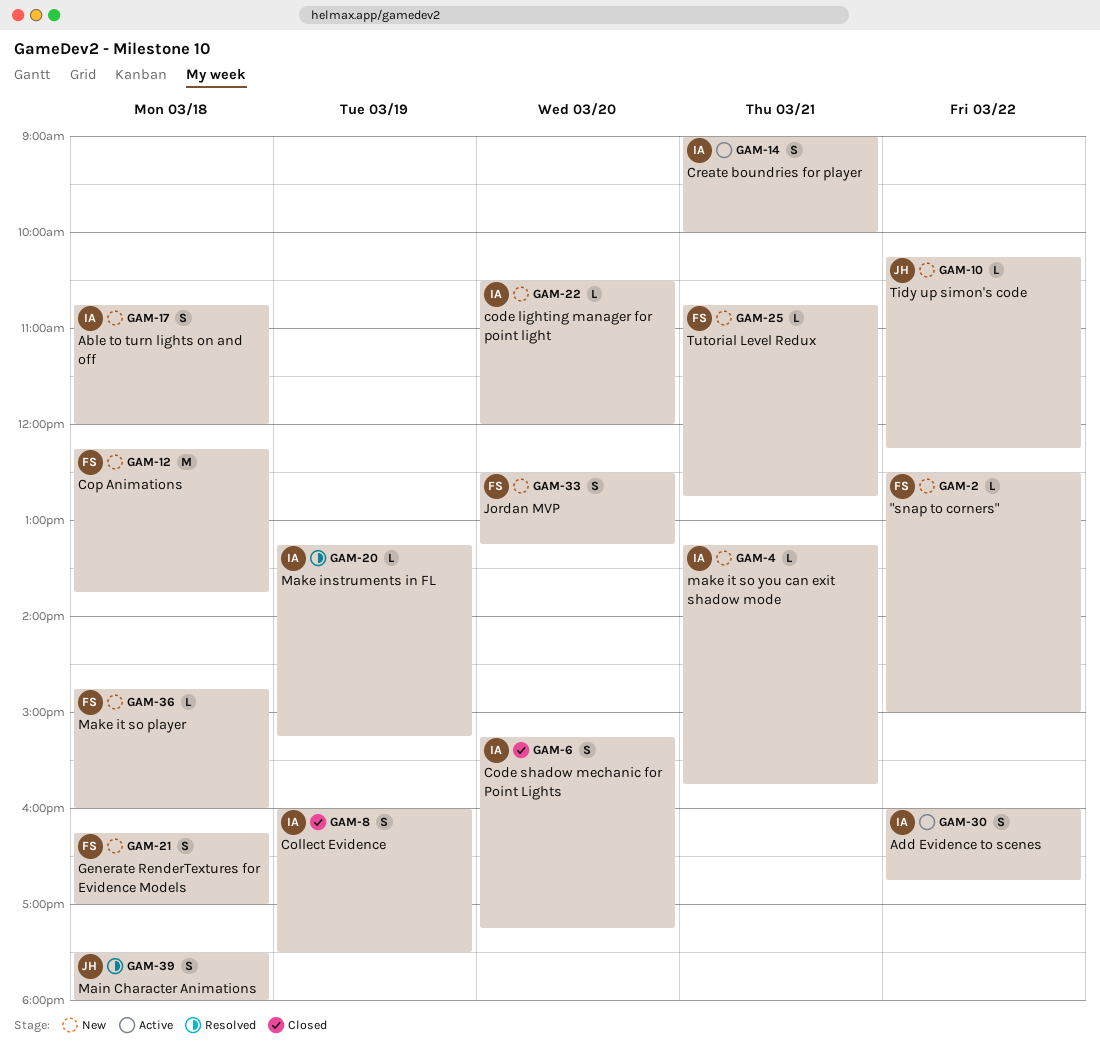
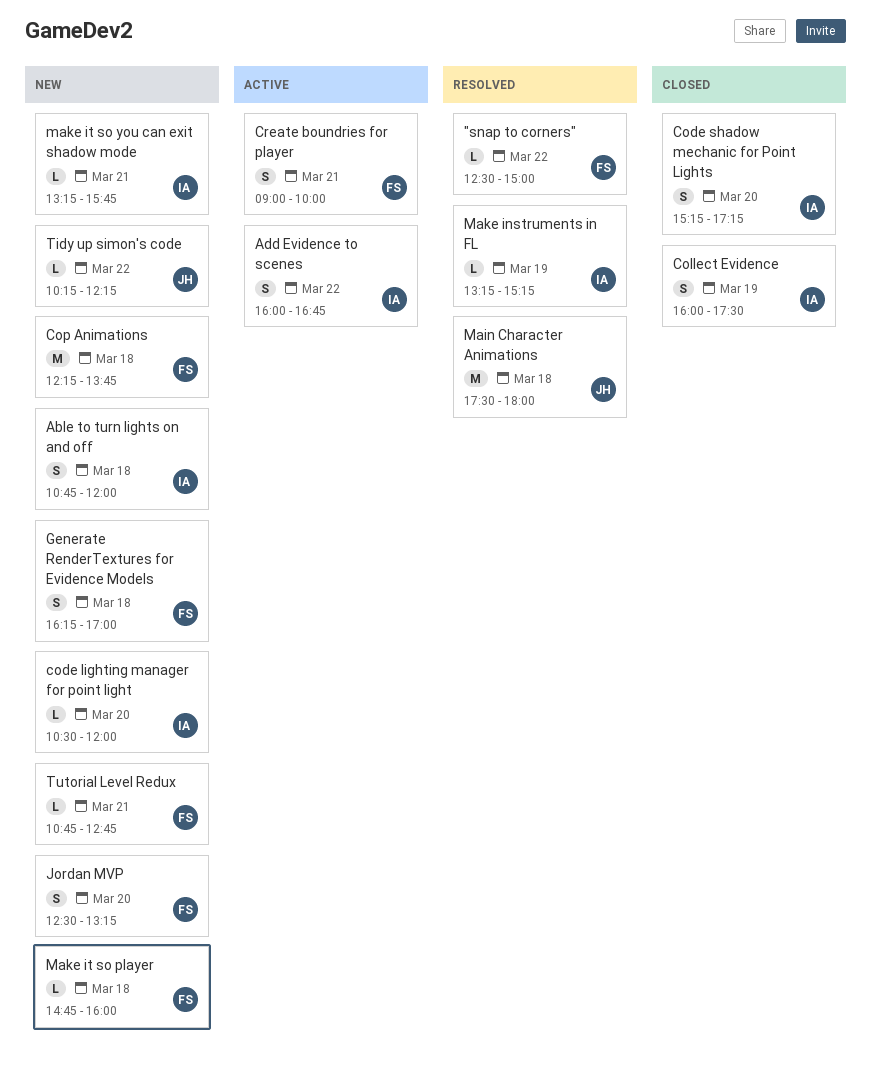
"snap to corners", status: New -> Resolved
Create boundries for player, owner: IA -> FS
Main Character Animations, estimate: S -> M

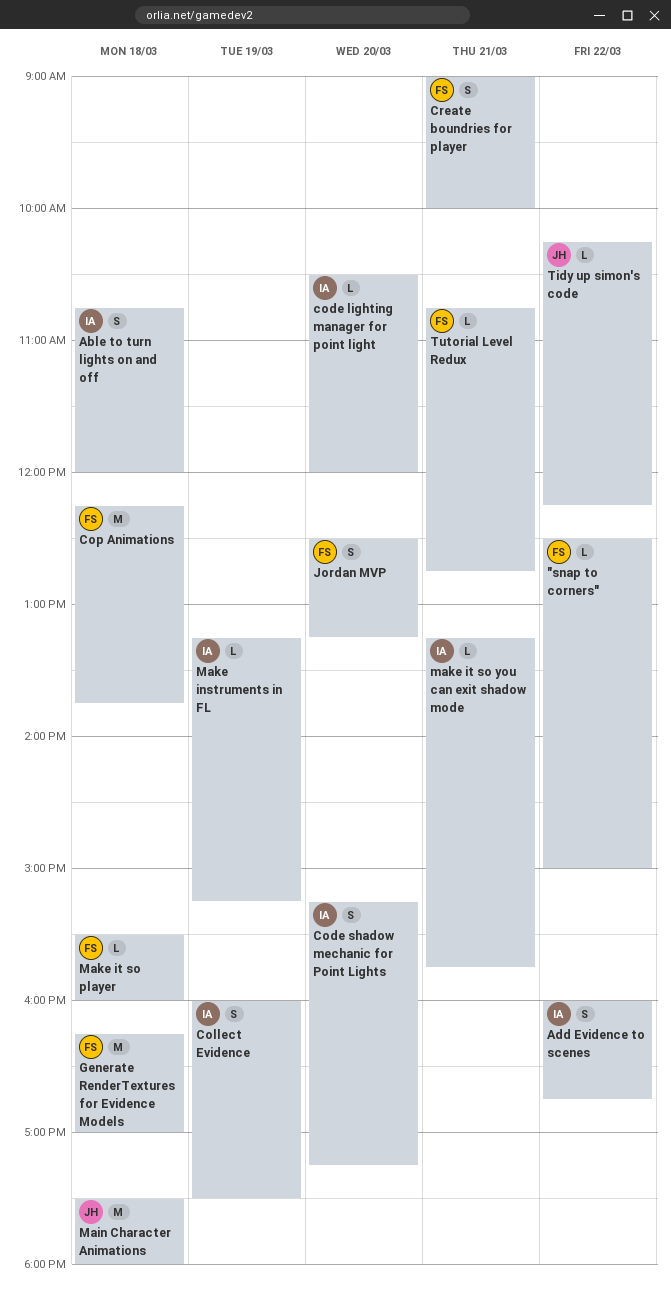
Generate RenderTextures for Evidence Models, estimate: S -> M
Make it so player, begins: 14:45 -> 15:30

